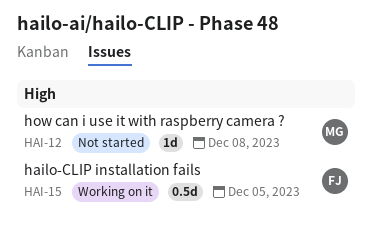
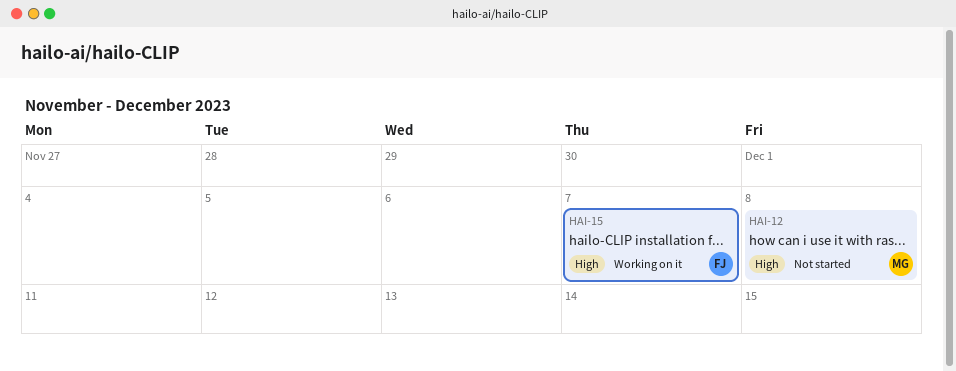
HAI-15, due: Dec 5 -> Dec 7

